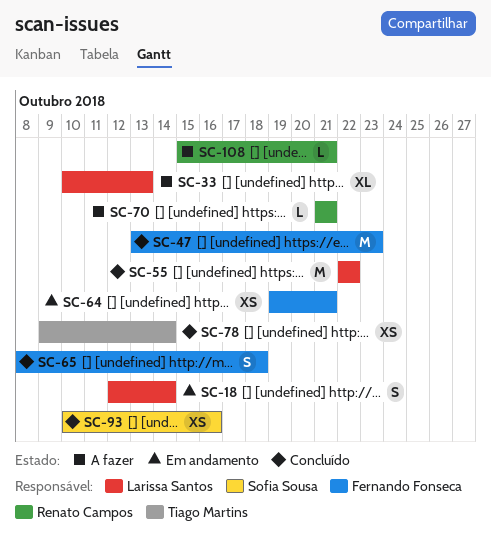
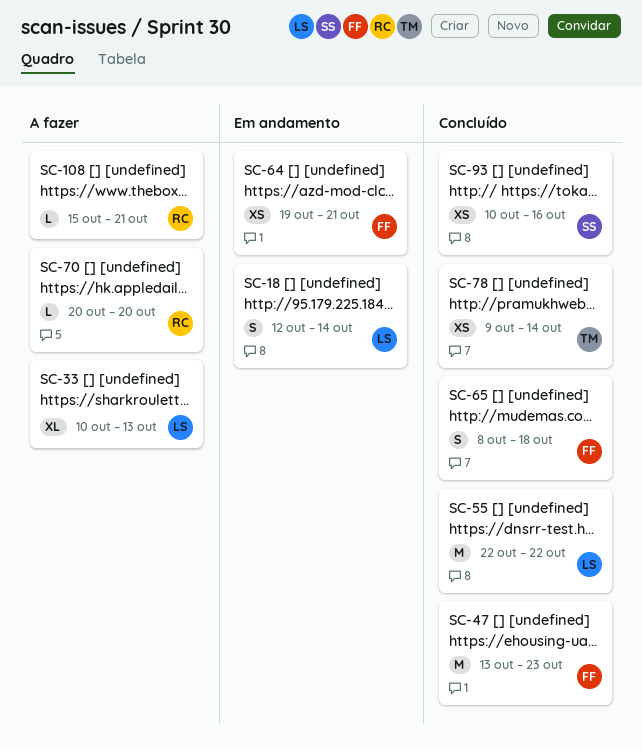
SC-70, start: Oct 21 -> Oct 20
SC-70, due: Oct 21 -> Oct 20

